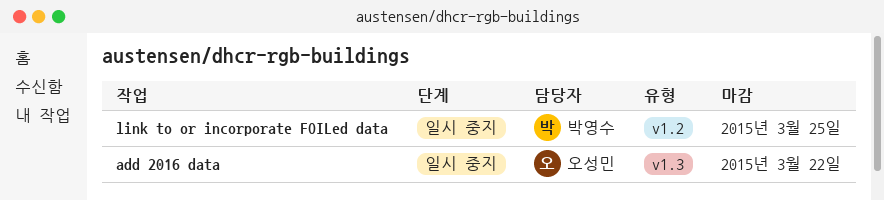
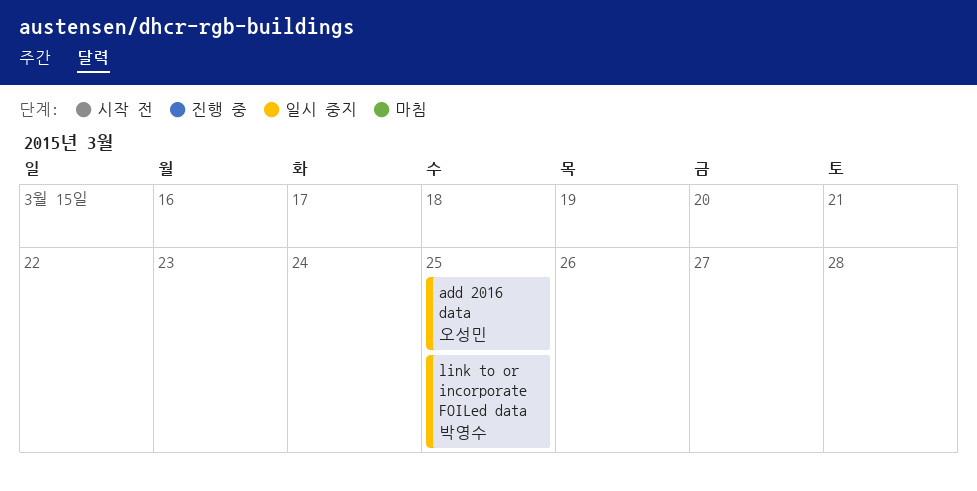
add 2016 data, due: Mar 22 -> Mar 25

